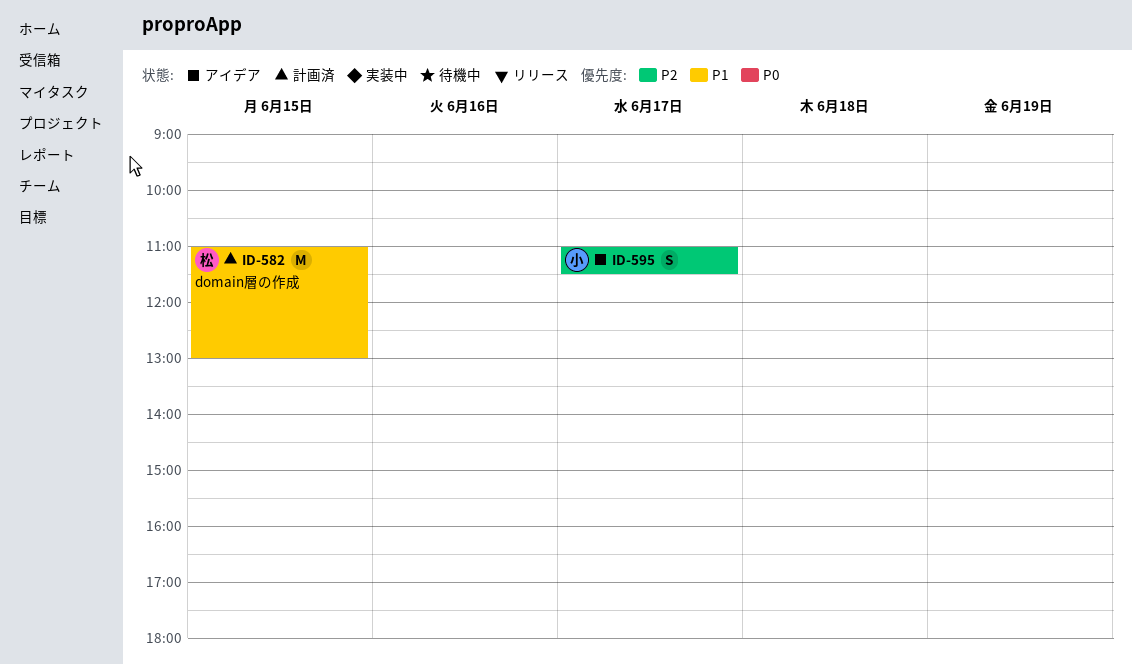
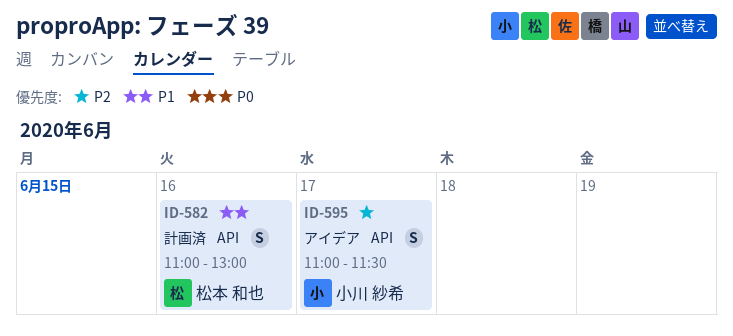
ID-582, estimate: M -> S
ID-582, day: Jun 15 -> Jun 16

